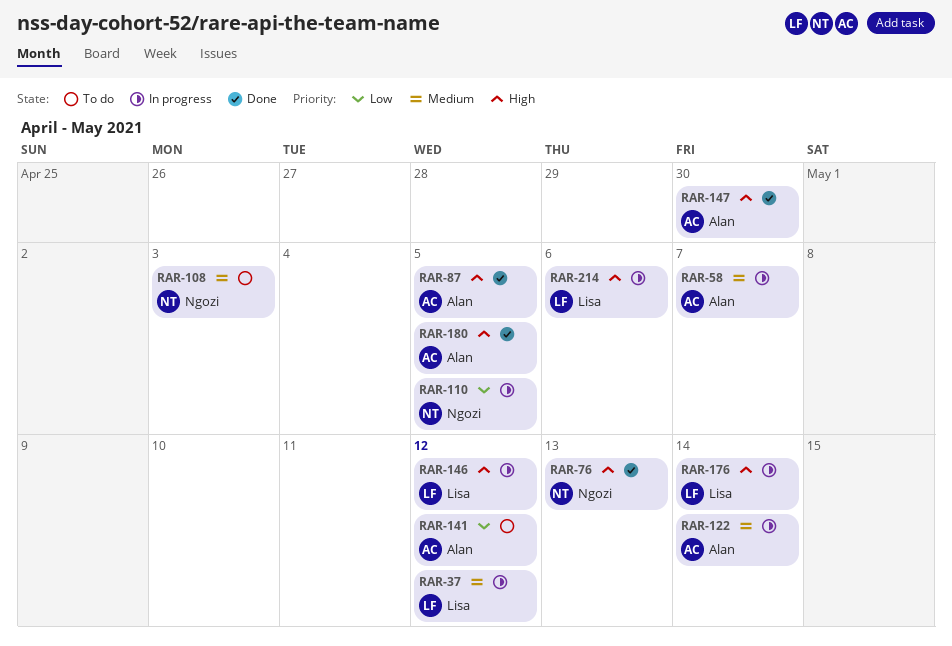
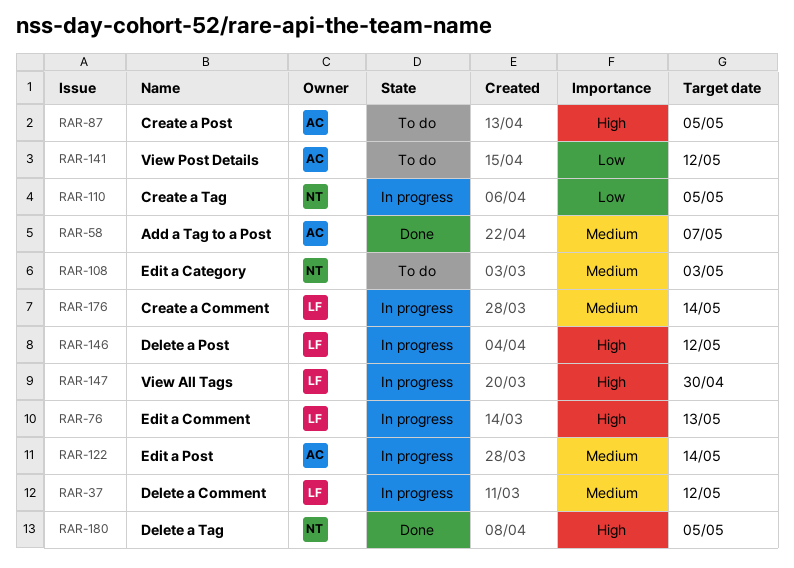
RAR-58, status: In progress -> Done
RAR-76, status: Done -> In progress
RAR-76, owner: Ngozi -> Lisa
RAR-87, status: Done -> To do
RAR-147, status: Done -> In progress
RAR-147, owner: Alan -> Lisa
RAR-176, priority: High -> Medium
RAR-180, owner: Alan -> Ngozi
RAR-214: present -> none

